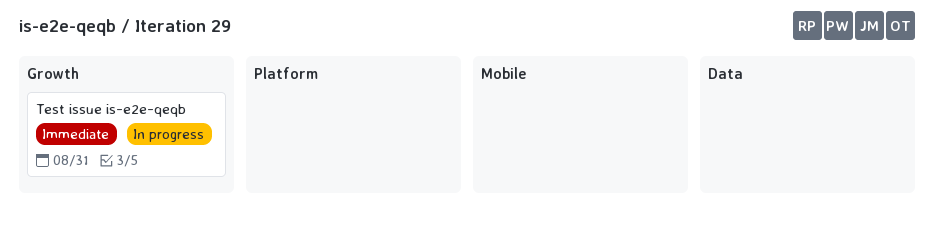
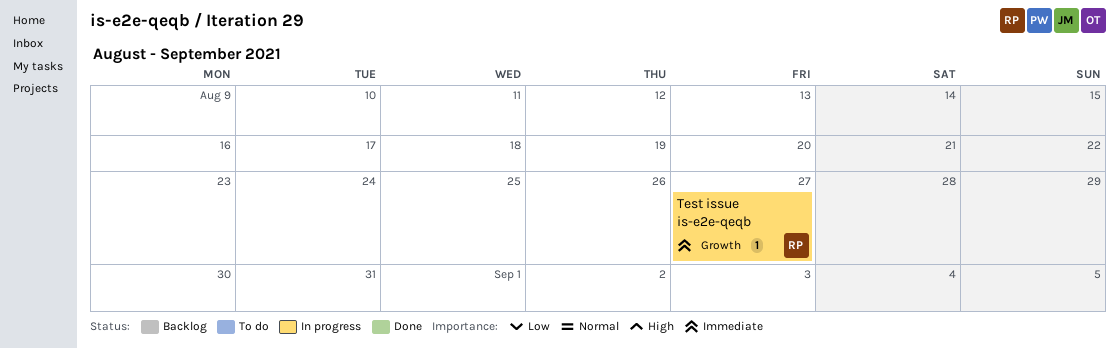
Test issue is-e2e-qeqb, due: Aug 31 -> Aug 27

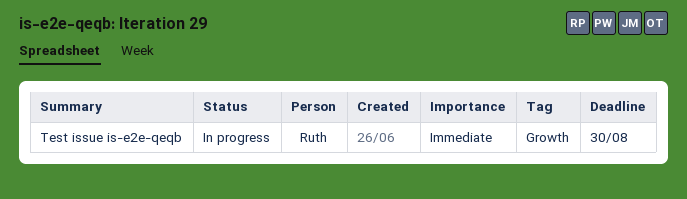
Test issue is-e2e-qeqb, due: Aug 27 -> Aug 30

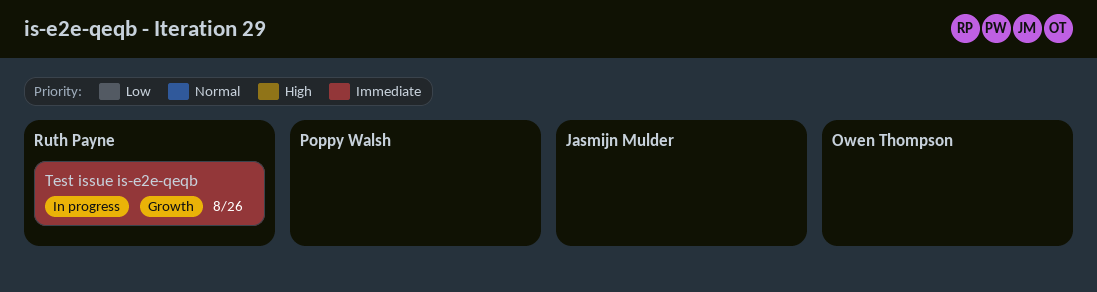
Test issue is-e2e-qeqb, due: Aug 30 -> Aug 26

